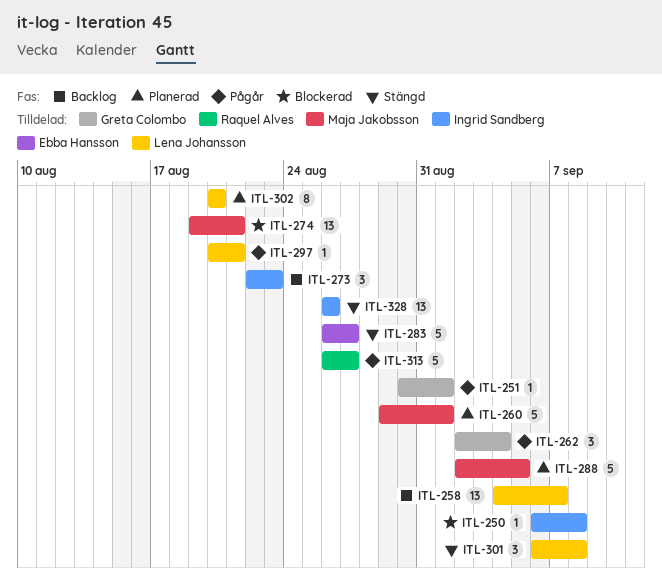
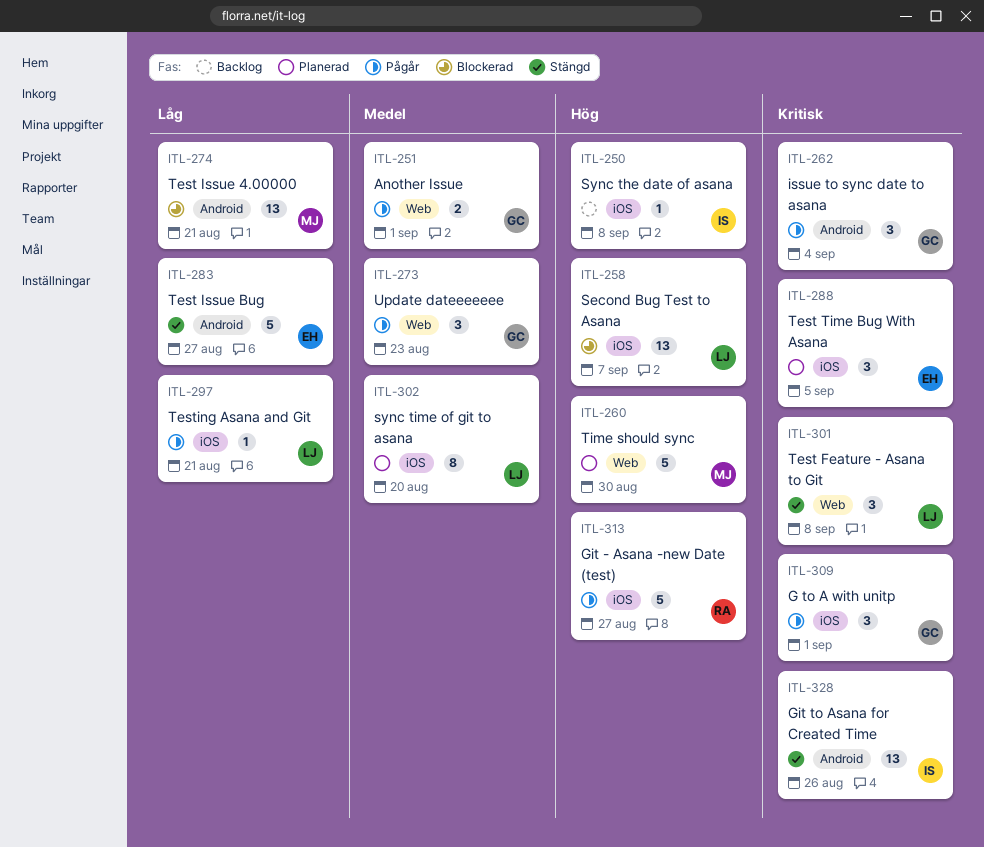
ITL-250, status: Blockerad -> Backlog
ITL-251, estimate: 1 -> 2
ITL-258, status: Backlog -> Blockerad
ITL-260, due: Sep 1 -> Aug 30
ITL-273, status: Backlog -> Pågår
ITL-273, owner: Ingrid Sandberg -> Greta Colombo
ITL-288, owner: Maja Jakobsson -> Ebba Hansson
ITL-288, estimate: 5 -> 3
ITL-309: none -> present

